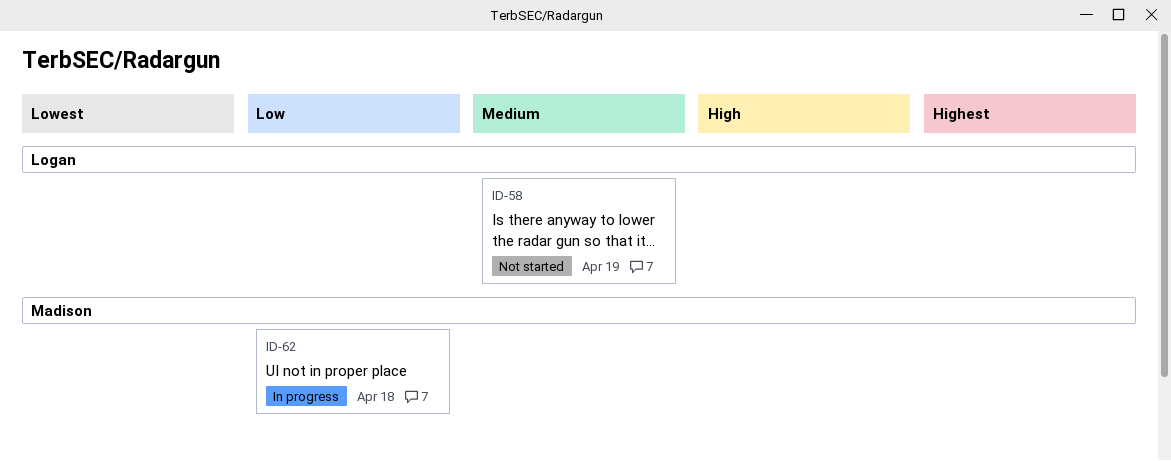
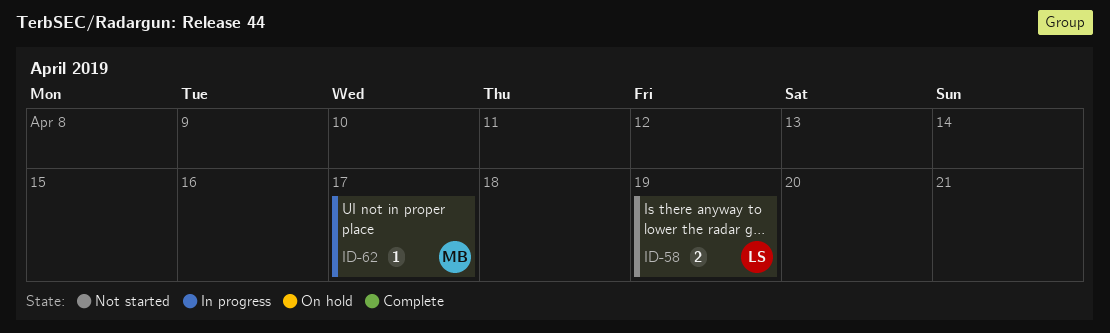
ID-62, due: Apr 18 -> Apr 17

